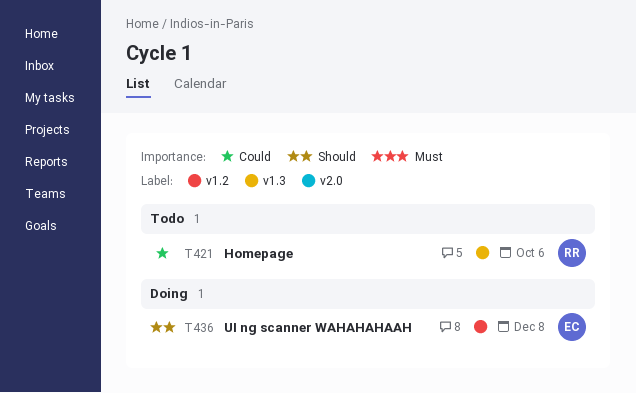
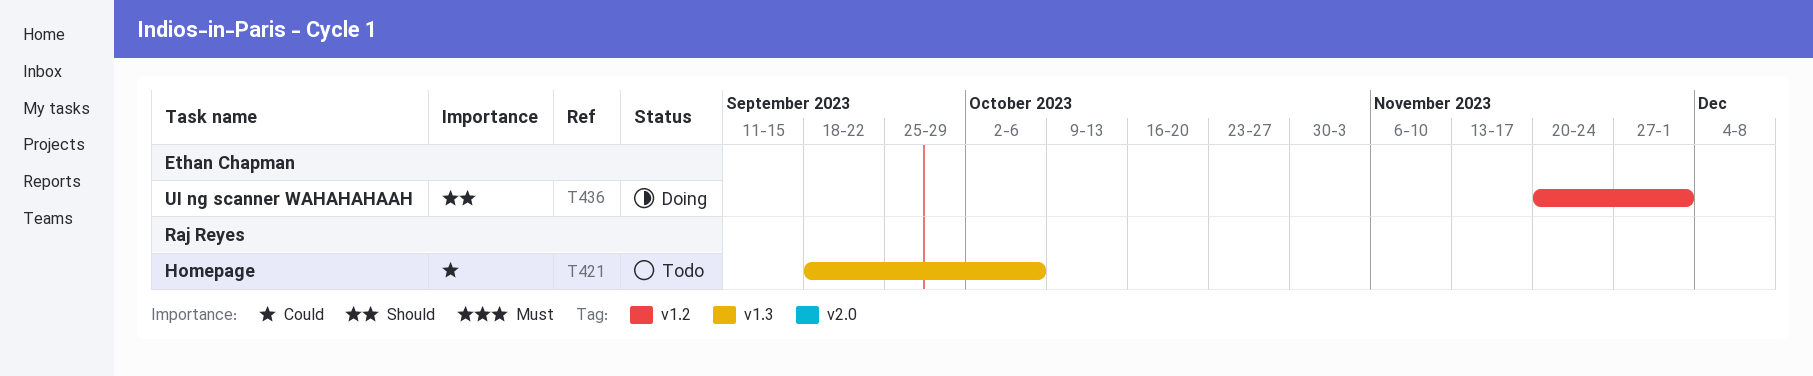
T436, due: Dec 8 -> Dec 1

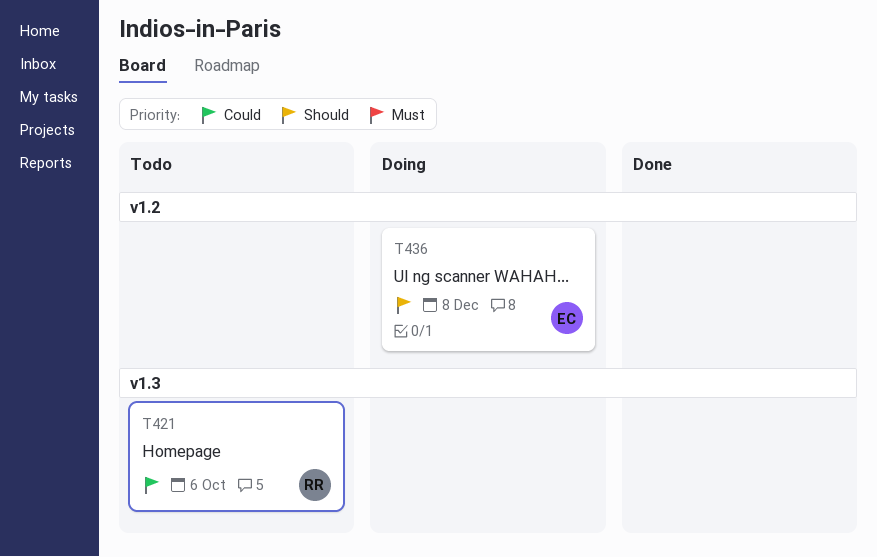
T436, due: Dec 1 -> Dec 8

